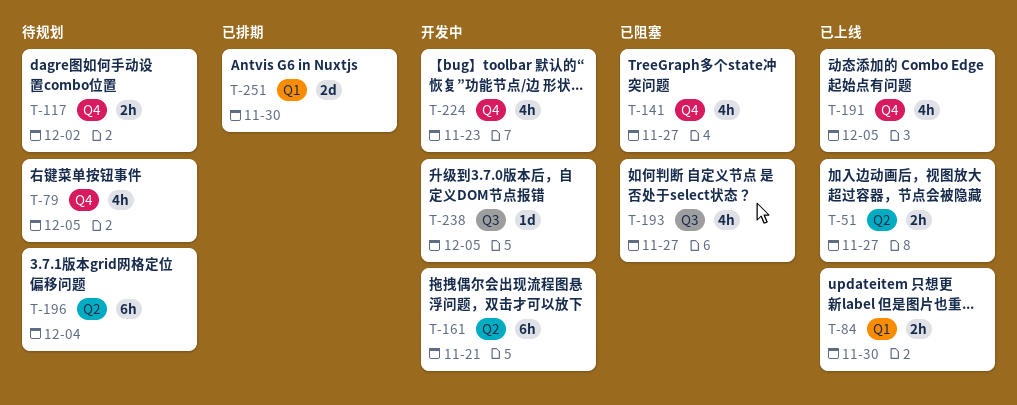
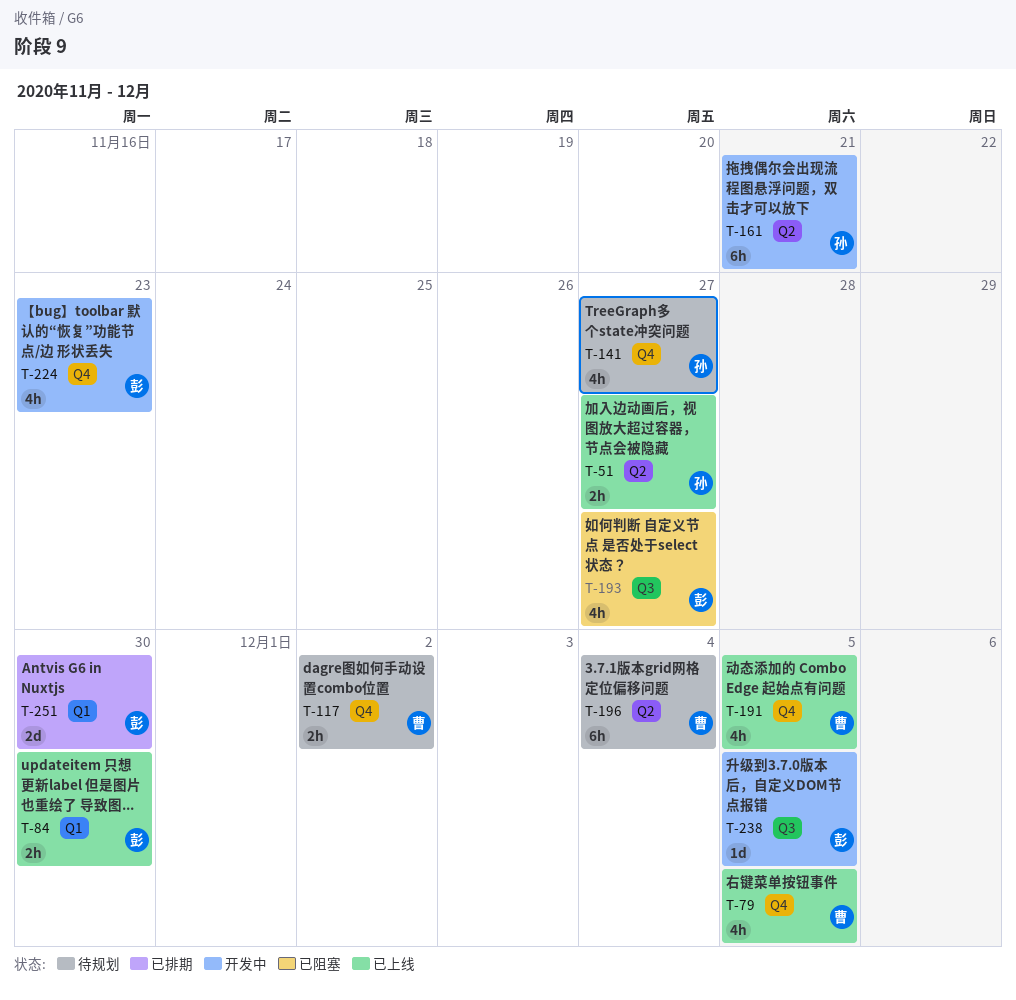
T-79, status: 待规划 -> 已上线
T-141, status: 已阻塞 -> 待规划

